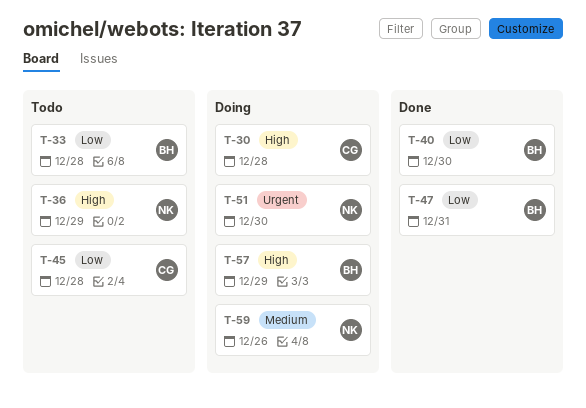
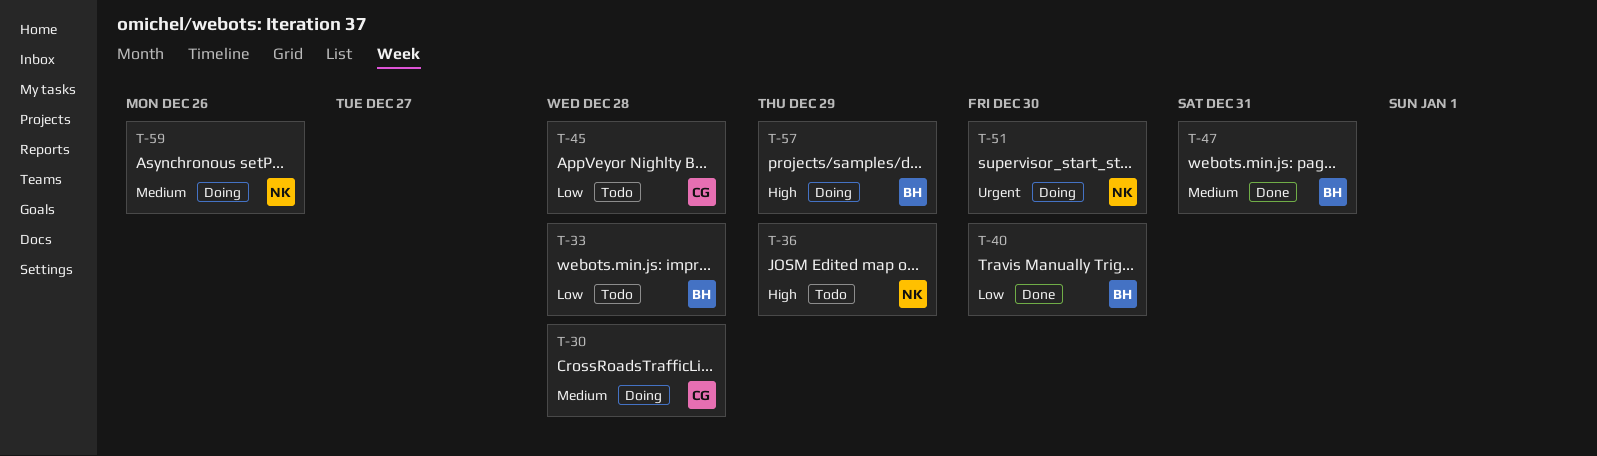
T-30, priority: High -> Medium
T-47, priority: Low -> Medium

